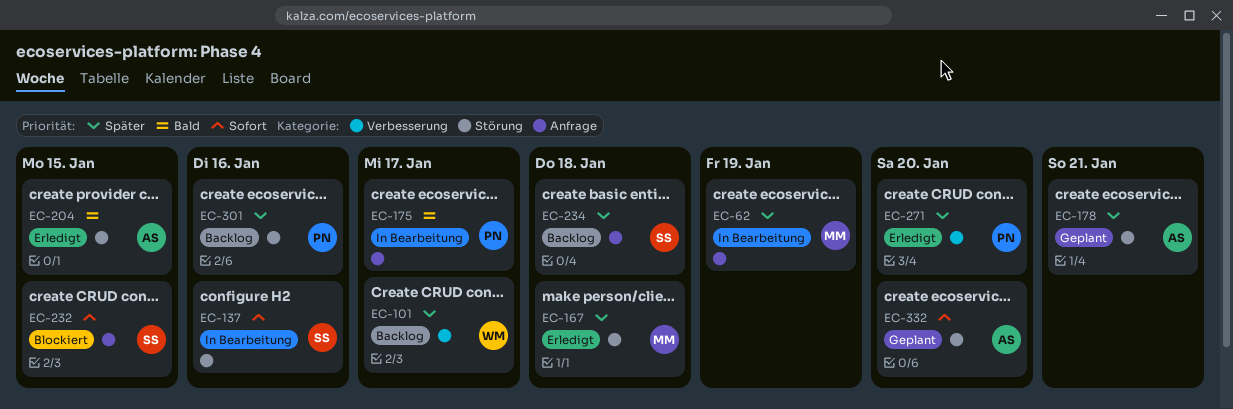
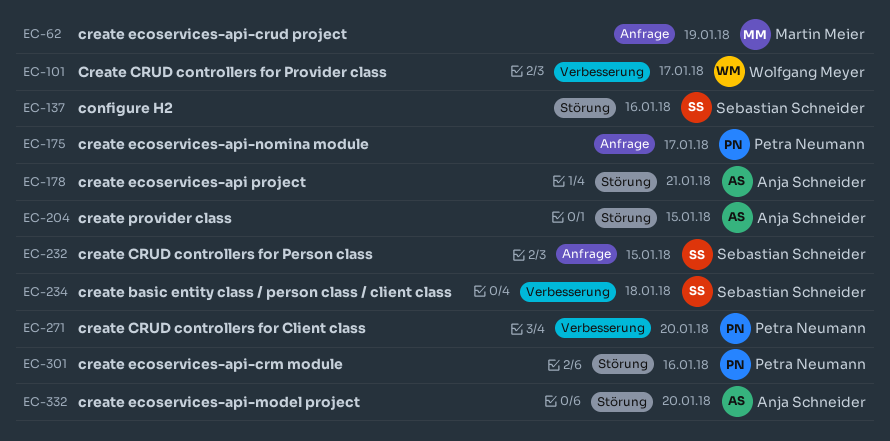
EC-167: present -> none
EC-234, label: Anfrage -> Verbesserung

